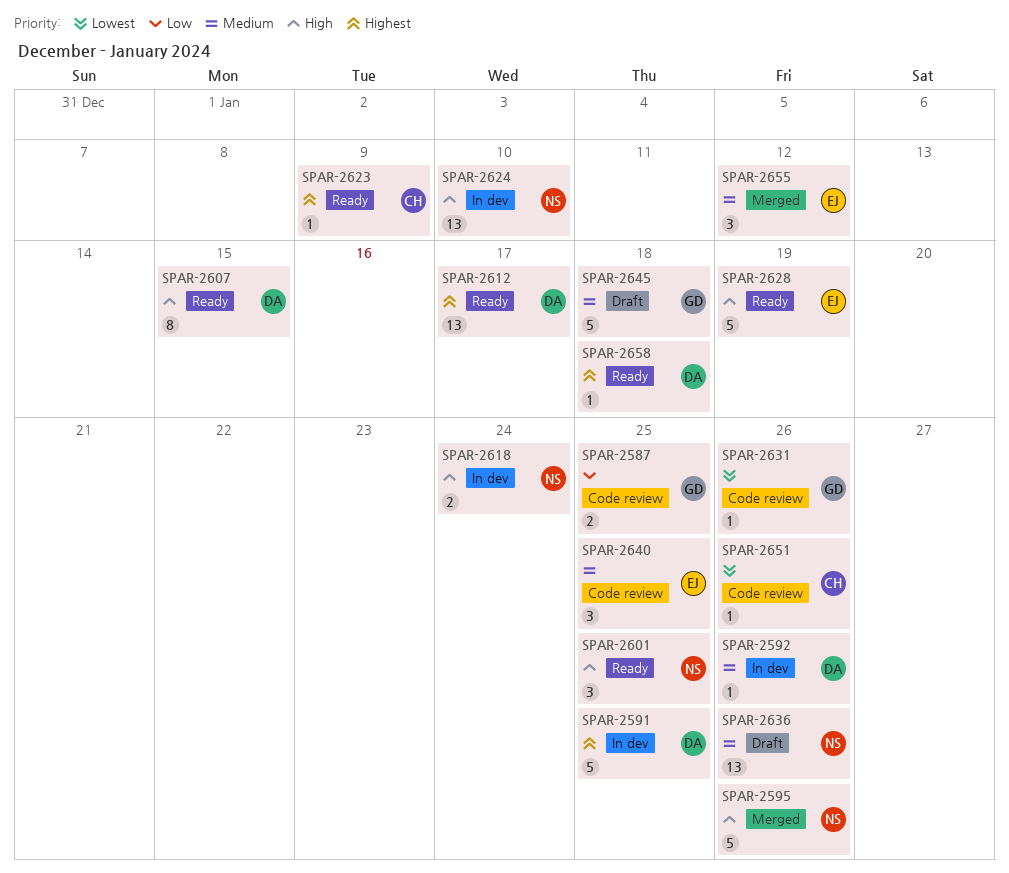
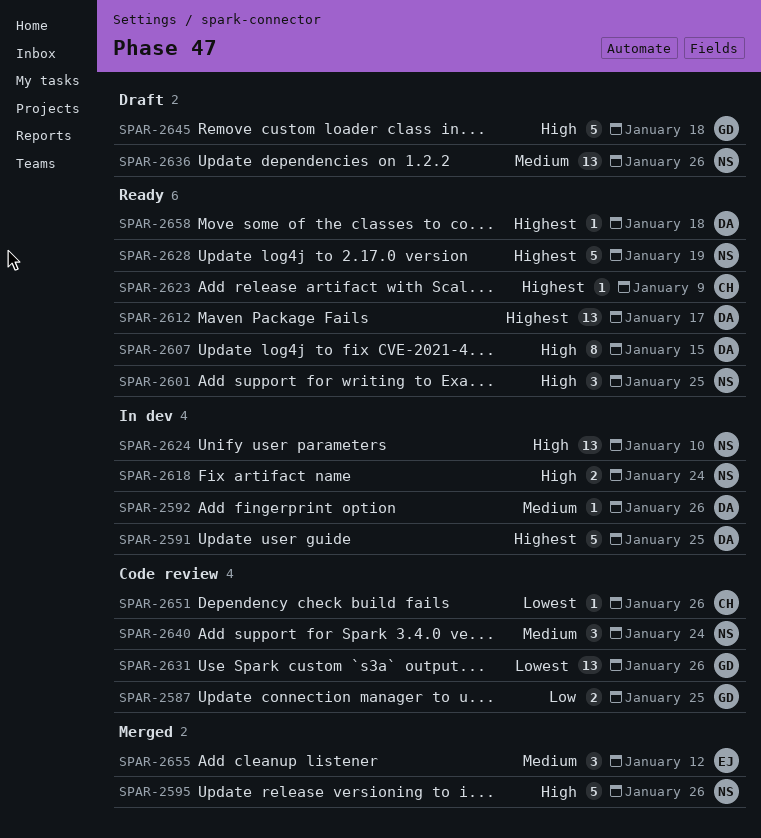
SPAR-2628, owner: EJ -> NS
SPAR-2628, priority: High -> Highest
SPAR-2631, estimate: 1 -> 13
SPAR-2640, owner: EJ -> NS
SPAR-2640, due: Jan 25 -> Jan 24
SPAR-2645, priority: Medium -> High

